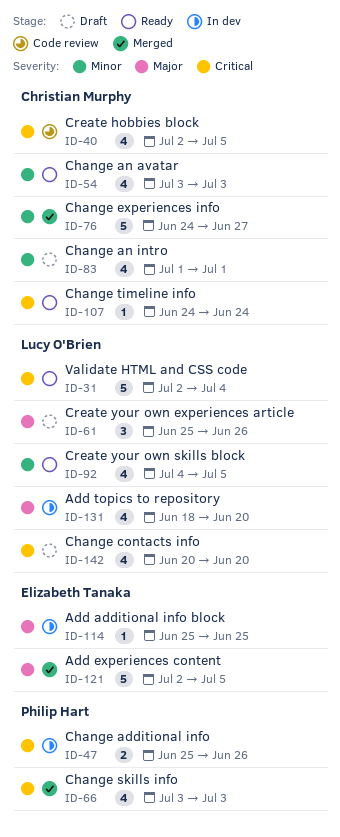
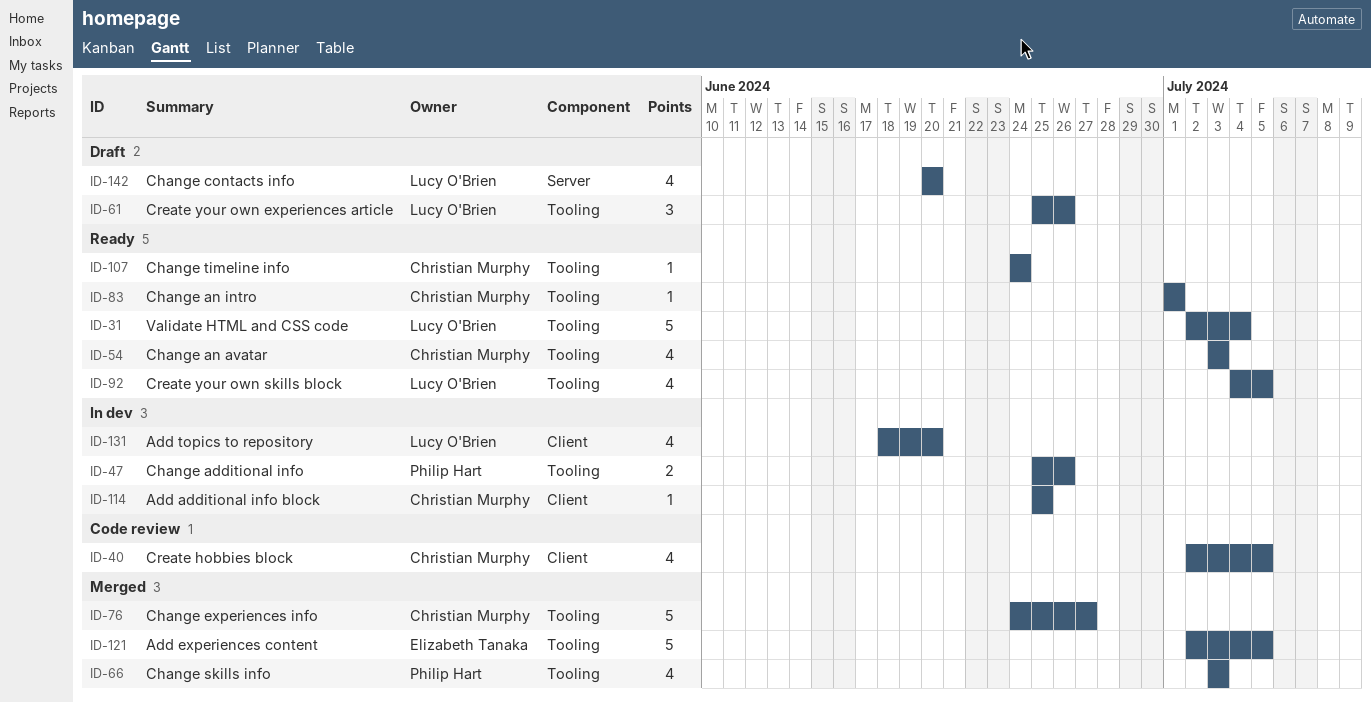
ID-83, status: Draft -> Ready
ID-83, estimate: 4 -> 1
ID-114, owner: Elizabeth Tanaka -> Christian Murphy

